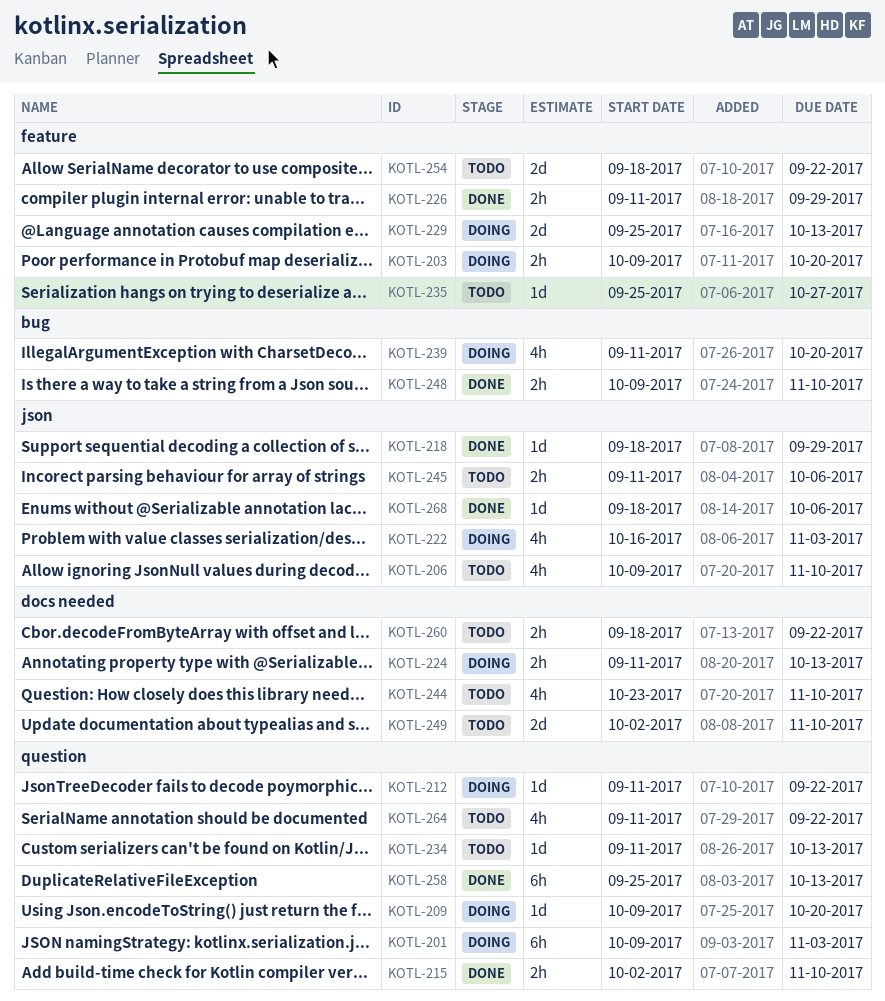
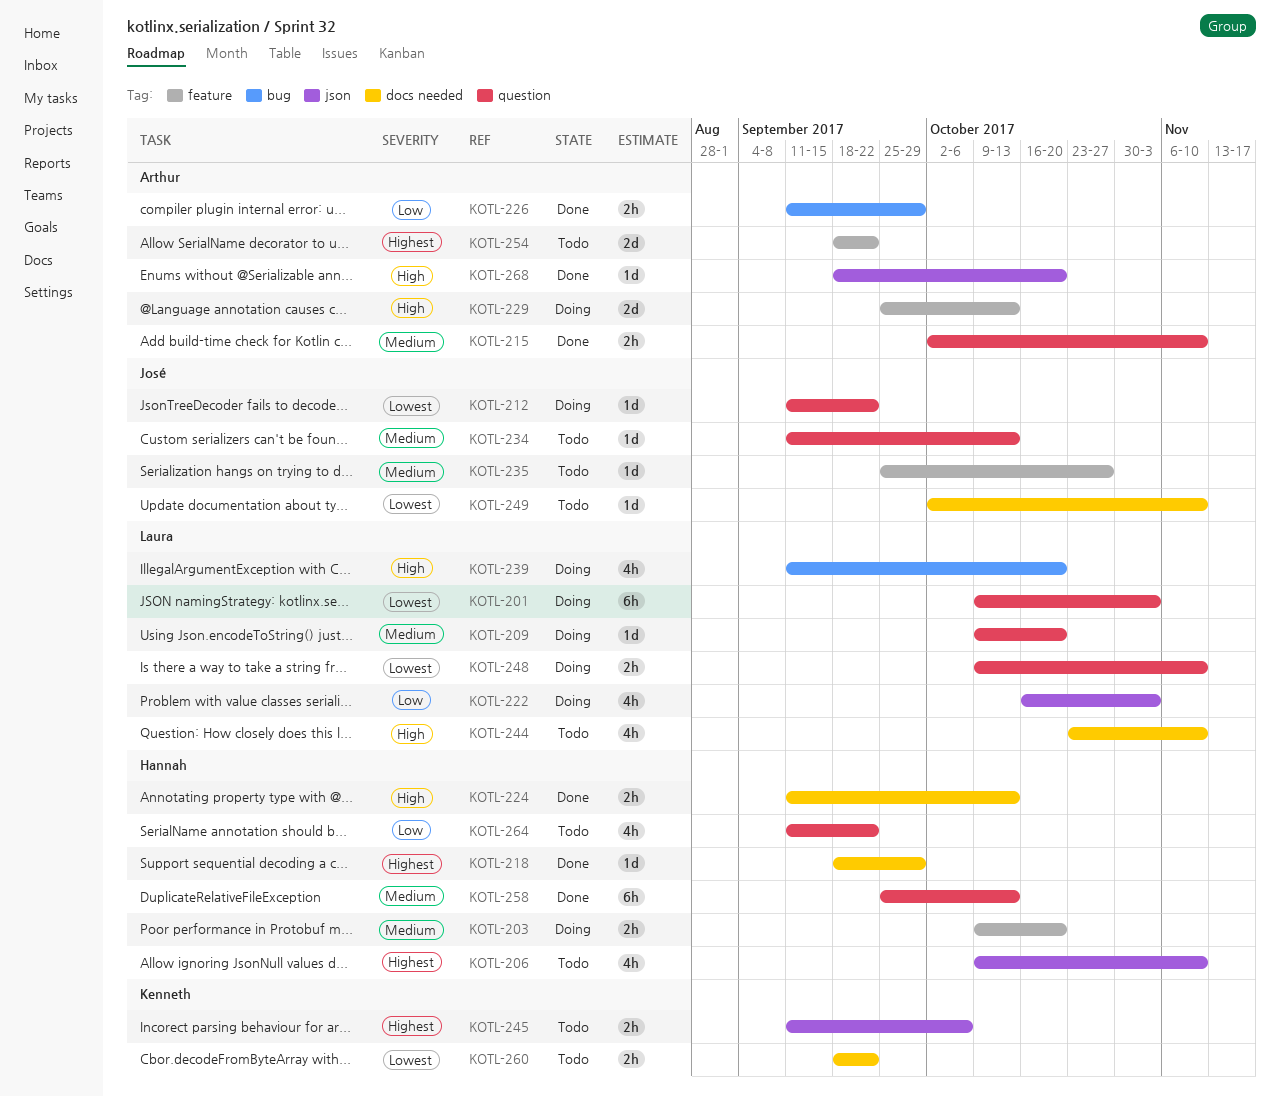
KOTL-218, label: json -> docs needed
KOTL-224, status: Doing -> Done
KOTL-226, label: feature -> bug
KOTL-248, status: Done -> Doing
KOTL-248, label: bug -> question
KOTL-249, estimate: 2d -> 1d
KOTL-268, due: Oct 6 -> Oct 20

